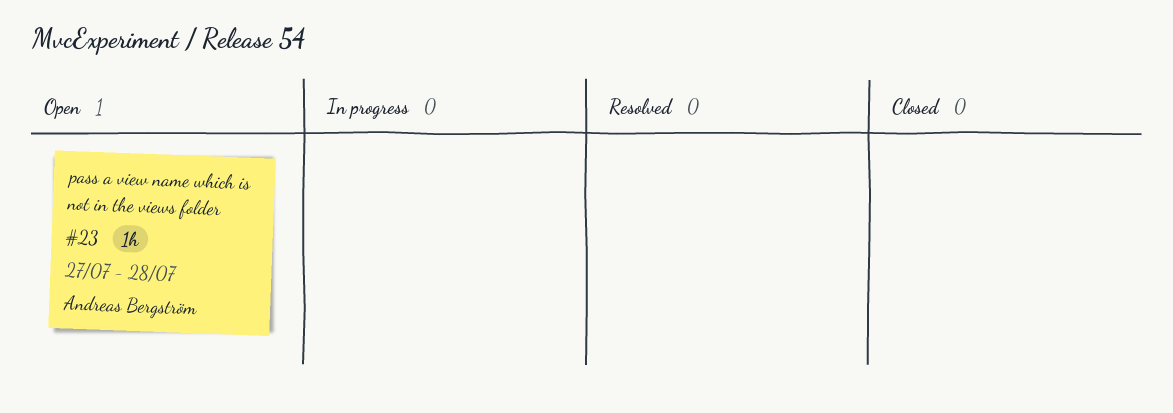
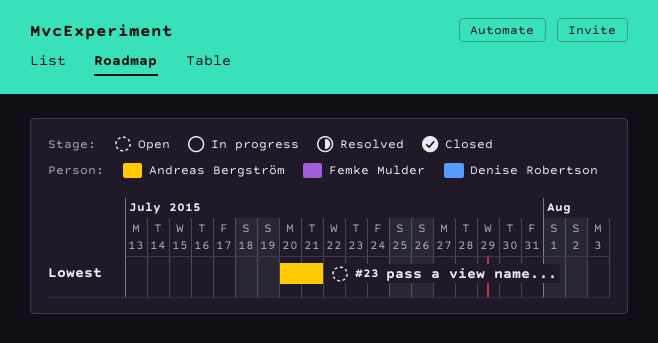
#23, start: Jul 27 -> Jul 20
#23, due: Jul 28 -> Jul 21

